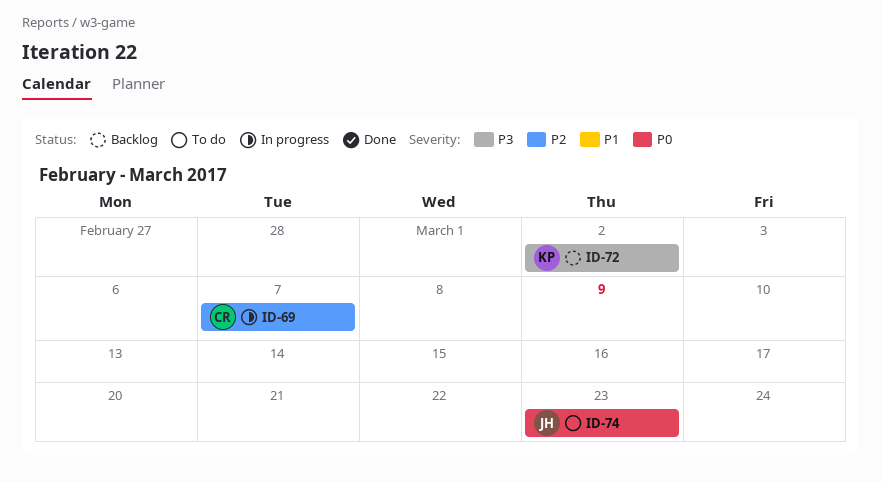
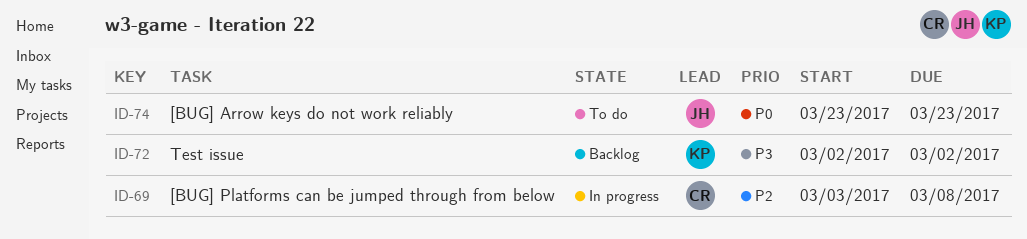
ID-69, start: Mar 7 -> Mar 3
ID-69, due: Mar 7 -> Mar 8

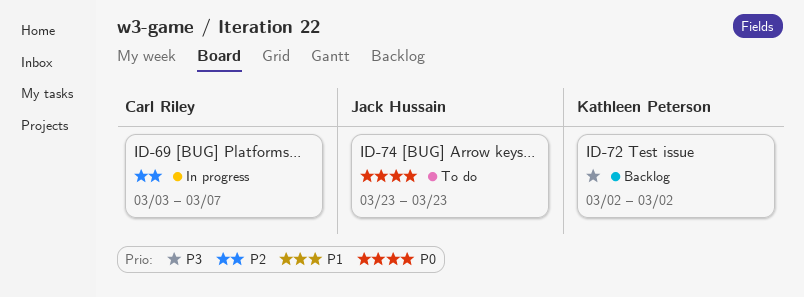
ID-69, due: Mar 8 -> Mar 7

